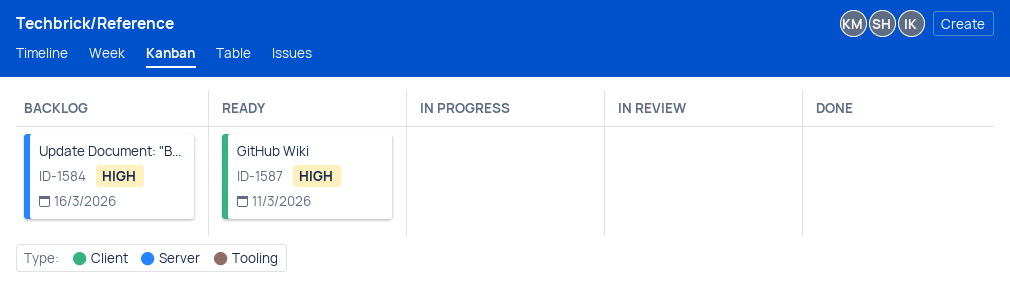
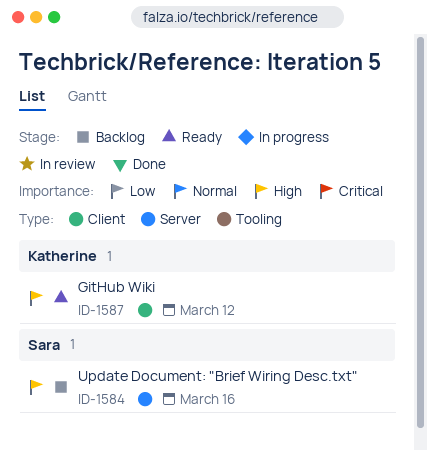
ID-1587, due: Mar 11 -> Mar 12

